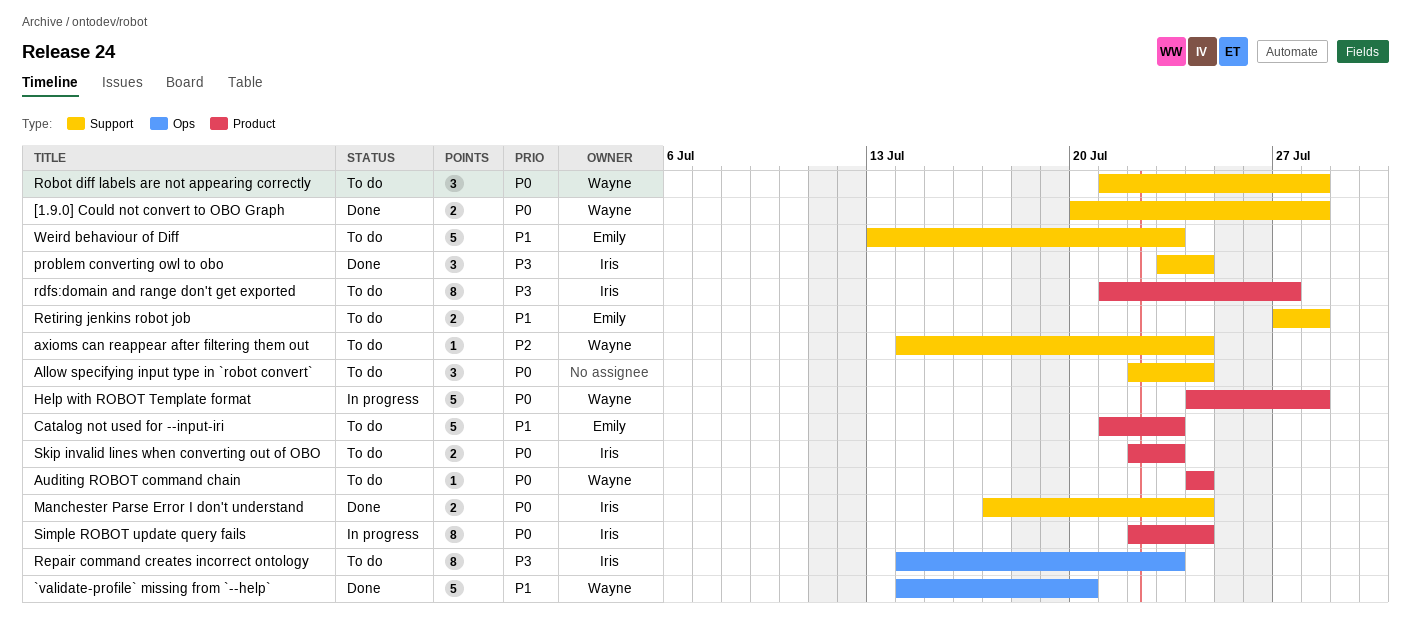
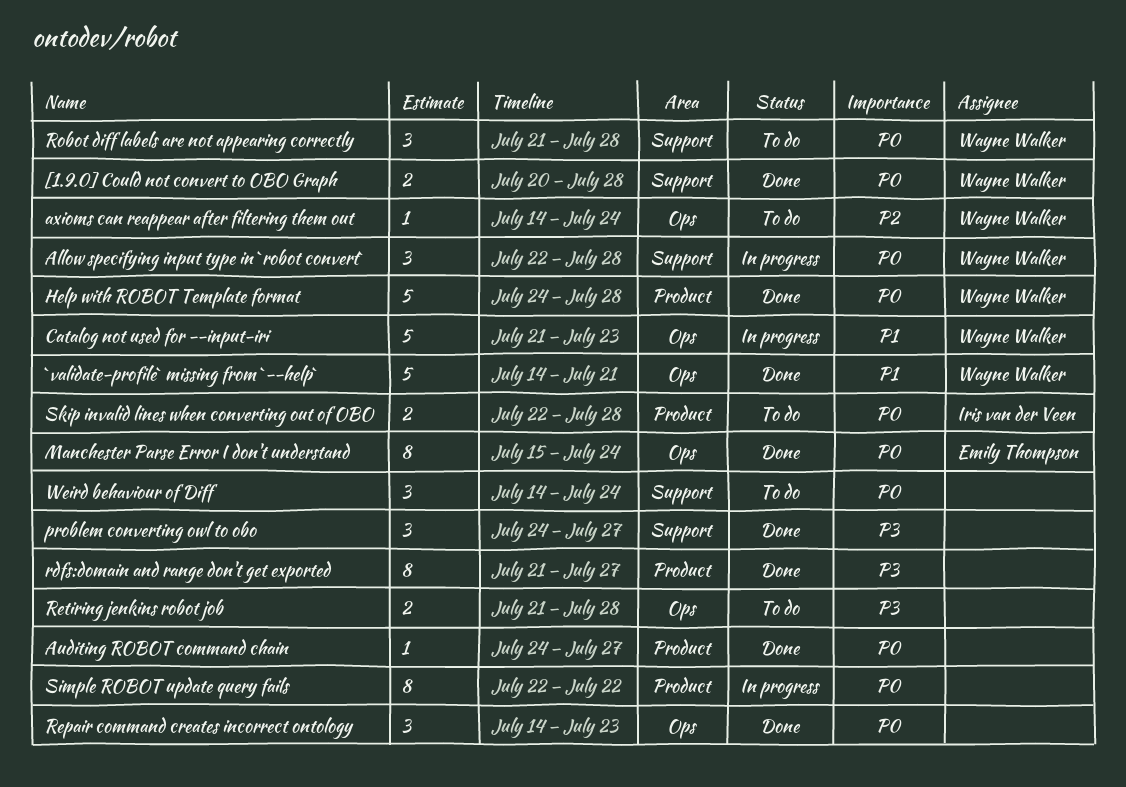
`validate-profile` missing from `--help`, due: Jul 20 -> Jul 21
Allow specifying input type in `robot convert`, status: To do -> In progress
Allow specifying input type in `robot convert`, owner: none -> Wayne Walker
Allow specifying input type in `robot convert`, due: Jul 24 -> Jul 28
Auditing ROBOT command chain, status: To do -> Done
Auditing ROBOT command chain, owner: Wayne Walker -> none
Auditing ROBOT command chain, due: Jul 24 -> Jul 27
axioms can reappear after filtering them out, label: Support -> Ops
Catalog not used for --input-iri, status: To do -> In progress
Catalog not used for --input-iri, owner: Emily Thompson -> Wayne Walker
Catalog not used for --input-iri, label: Product -> Ops
Help with ROBOT Template format, status: In progress -> Done
Manchester Parse Error I don't understand, owner: Iris van der Veen -> Emily Thompson
Manchester Parse Error I don't understand, label: Support -> Ops
Manchester Parse Error I don't understand, estimate: 2 -> 8
Manchester Parse Error I don't understand, start: Jul 17 -> Jul 15
problem converting owl to obo, owner: Iris van der Veen -> none
problem converting owl to obo, start: Jul 23 -> Jul 24
problem converting owl to obo, due: Jul 24 -> Jul 27
rdfs:domain and range don't get exported, status: To do -> Done
rdfs:domain and range don't get exported, owner: Iris van der Veen -> none
Repair command creates incorrect ontology, status: To do -> Done
Repair command creates incorrect ontology, owner: Iris van der Veen -> none
Repair command creates incorrect ontology, priority: P3 -> P0
Repair command creates incorrect ontology, estimate: 8 -> 3
Retiring jenkins robot job, owner: Emily Thompson -> none
Retiring jenkins robot job, priority: P1 -> P3
Retiring jenkins robot job, label: Support -> Ops
Retiring jenkins robot job, start: Jul 27 -> Jul 21
Simple ROBOT update query fails, owner: Iris van der Veen -> none
Simple ROBOT update query fails, due: Jul 24 -> Jul 22
Skip invalid lines when converting out of OBO, due: Jul 23 -> Jul 28
Weird behaviour of Diff, owner: Emily Thompson -> none
Weird behaviour of Diff, priority: P1 -> P0
Weird behaviour of Diff, estimate: 5 -> 3
Weird behaviour of Diff, start: Jul 13 -> Jul 14
Weird behaviour of Diff, due: Jul 23 -> Jul 24

